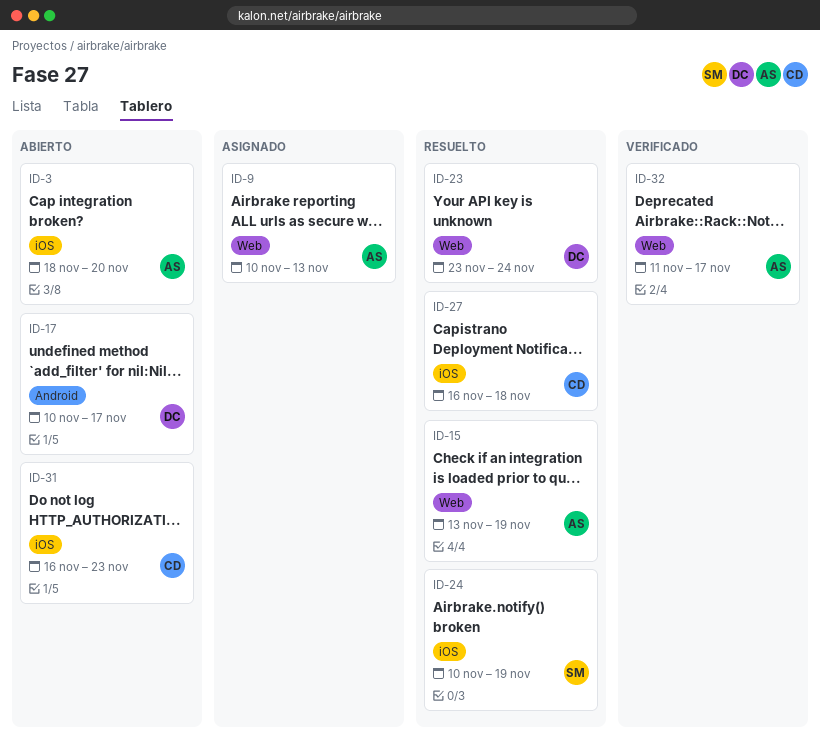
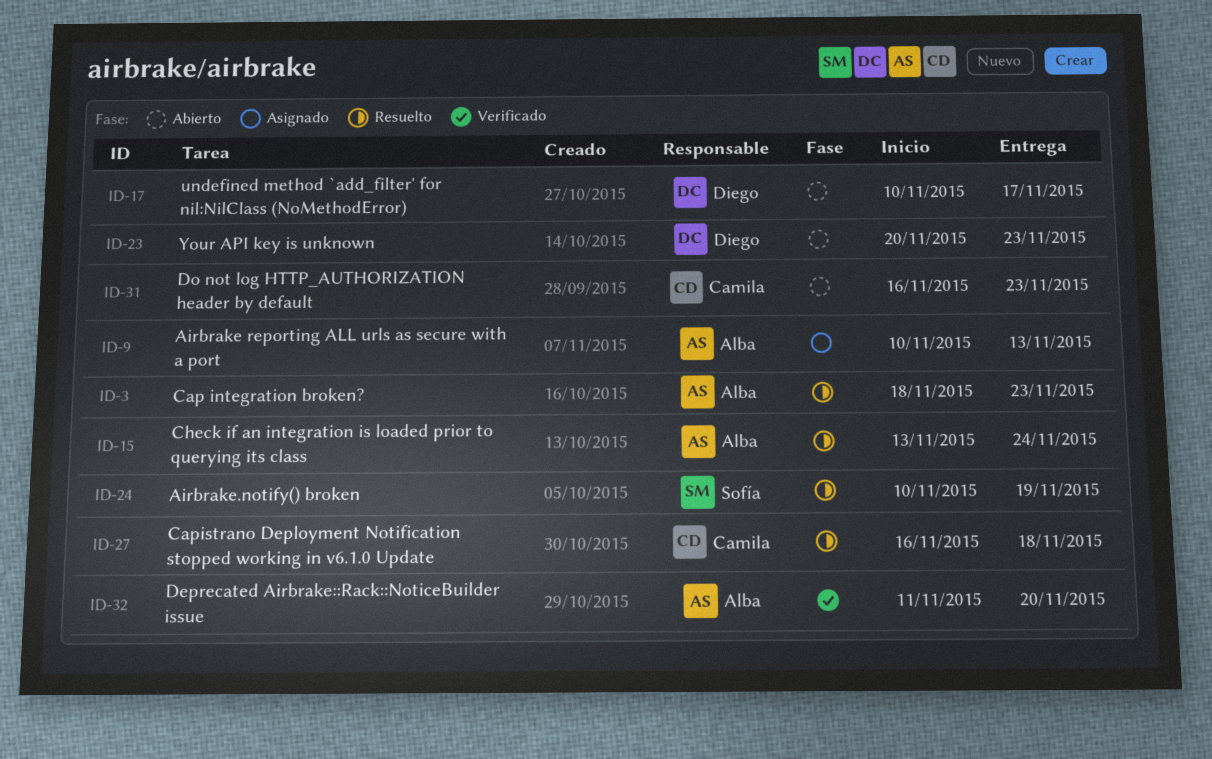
ID-3, status: Abierto -> Resuelto
ID-3, due: Nov 20 -> Nov 23
ID-15, due: Nov 19 -> Nov 24
ID-23, status: Resuelto -> Abierto
ID-23, start: Nov 23 -> Nov 20
ID-23, due: Nov 24 -> Nov 23
ID-32, due: Nov 17 -> Nov 20

